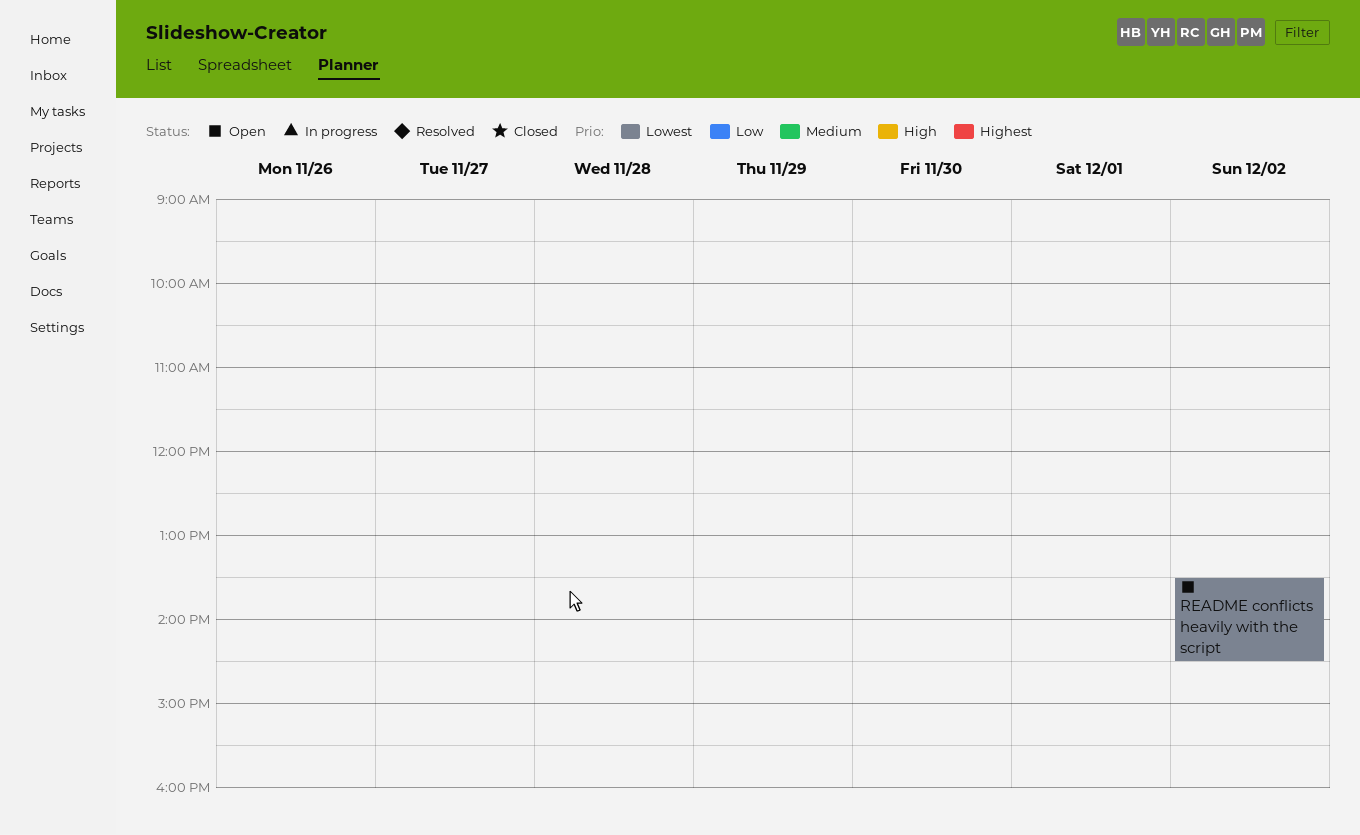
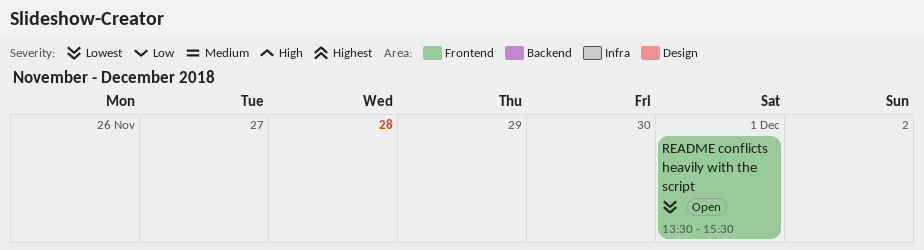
README conflicts heavily with the script, day: Dec 2 -> Dec 1
README conflicts heavily with the script, ends: 14:30 -> 15:30

